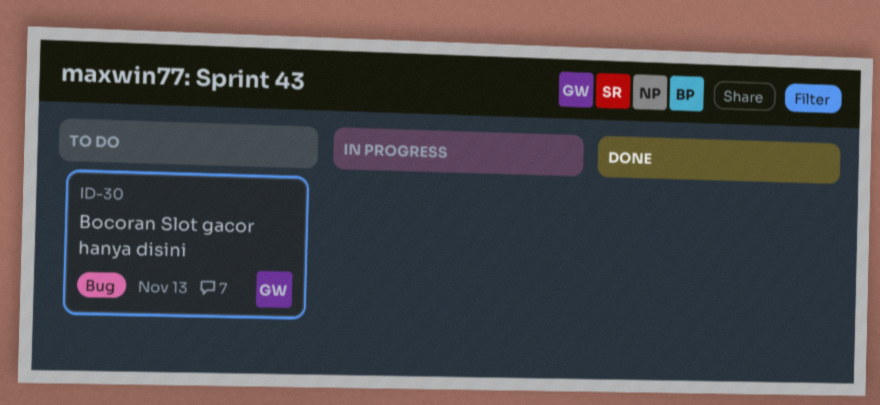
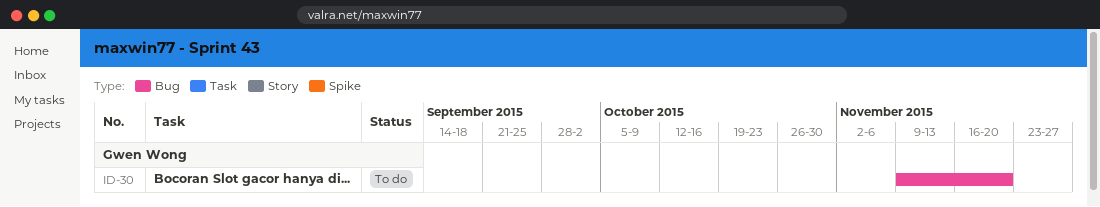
ID-30, due: Nov 13 -> Nov 20

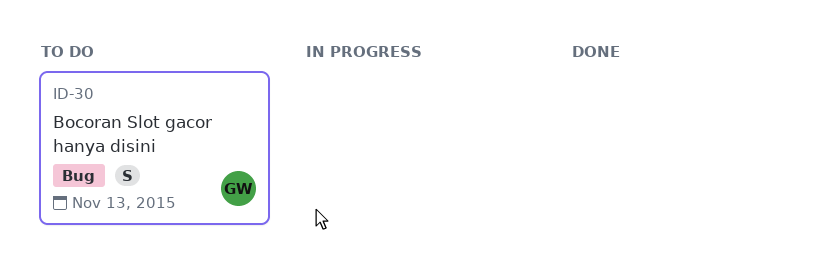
ID-30, due: Nov 20 -> Nov 13

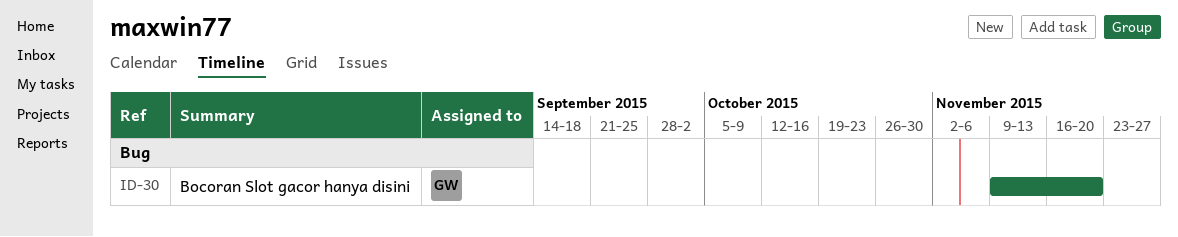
ID-30, due: Nov 13 -> Nov 20

